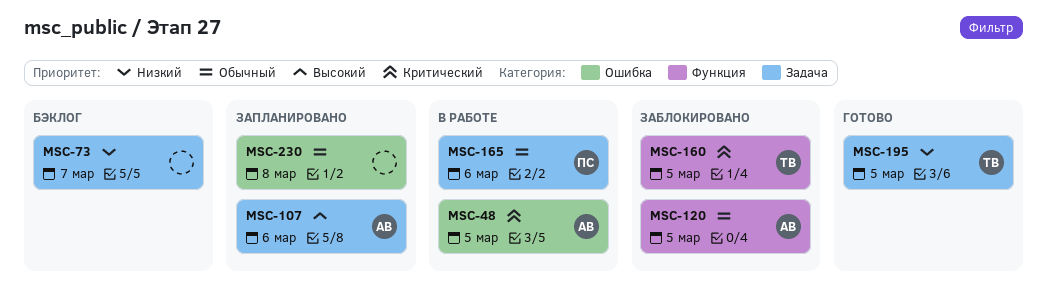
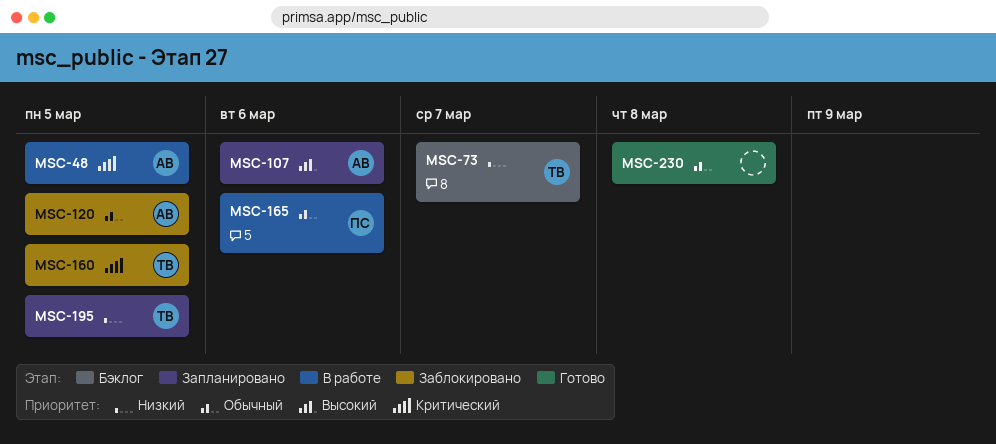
MSC-73, owner: none -> ТВ
MSC-195, status: Готово -> Запланировано
MSC-230, status: Запланировано -> Готово

